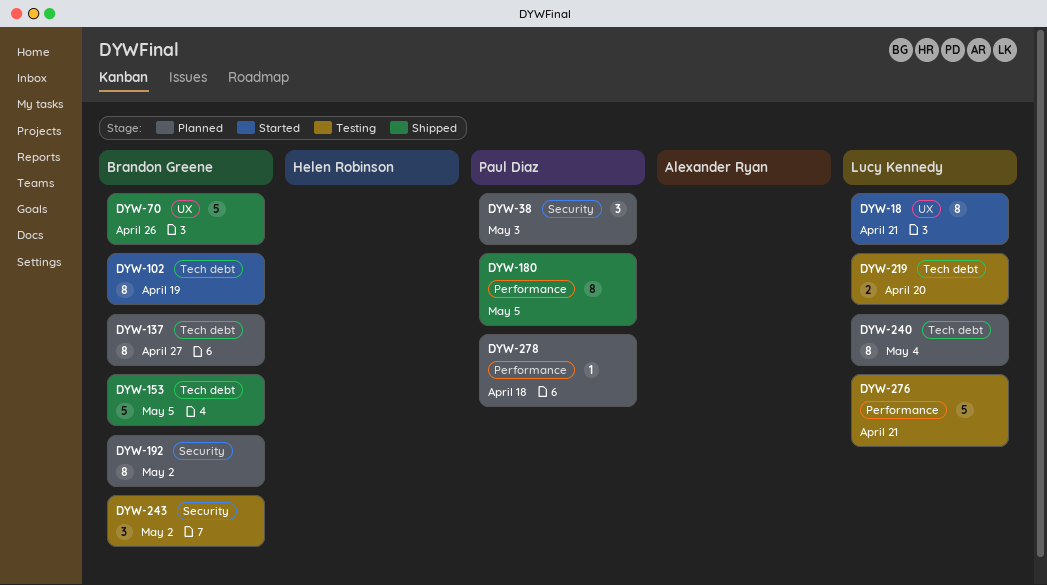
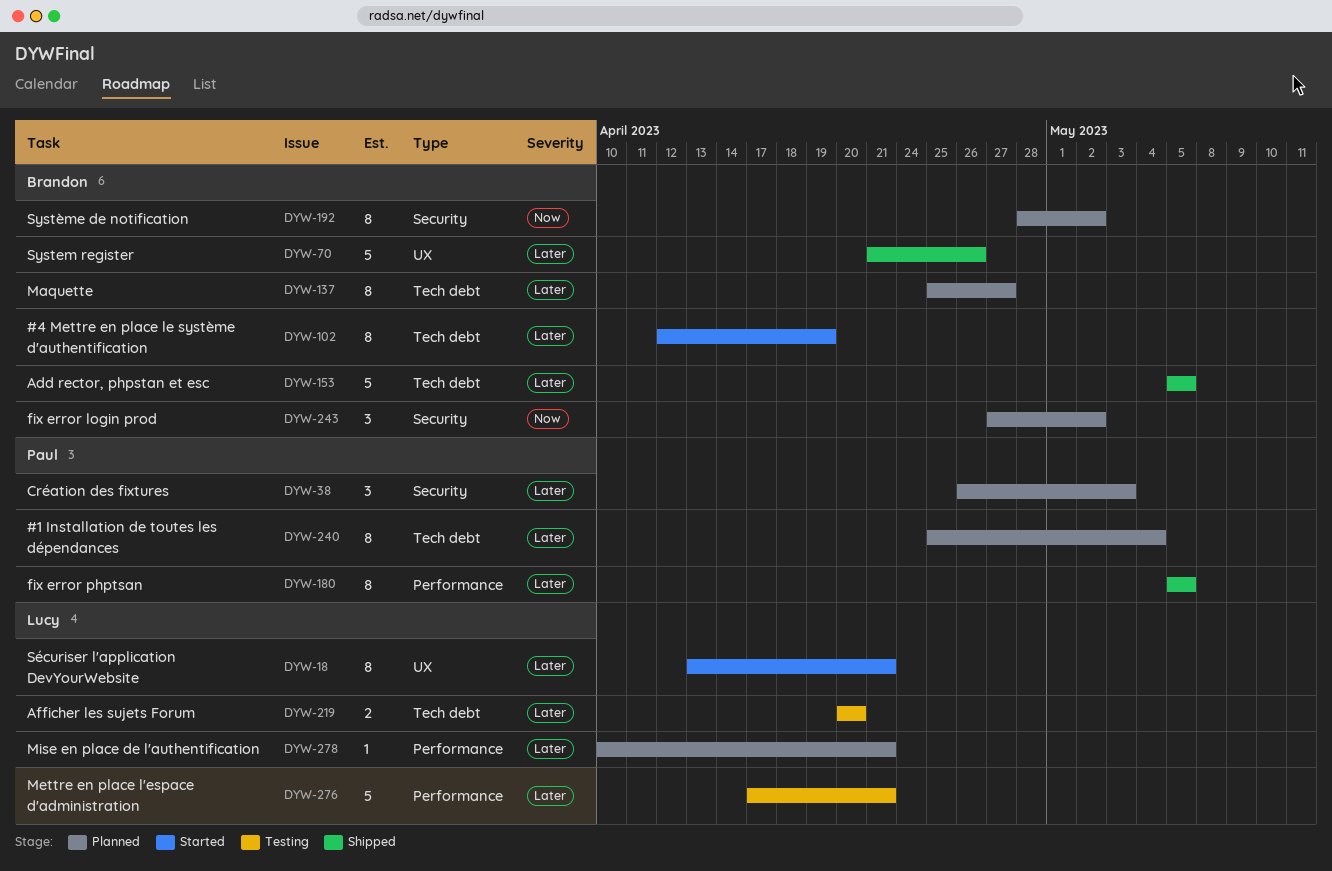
DYW-240, owner: Lucy Kennedy -> Paul Diaz
DYW-243, status: Testing -> Planned
DYW-278, owner: Paul Diaz -> Lucy Kennedy
DYW-278, due: Apr 18 -> Apr 21

